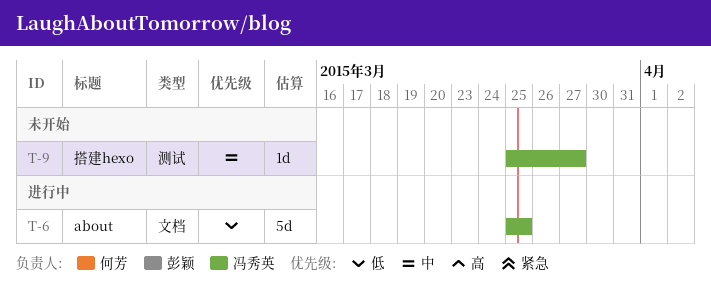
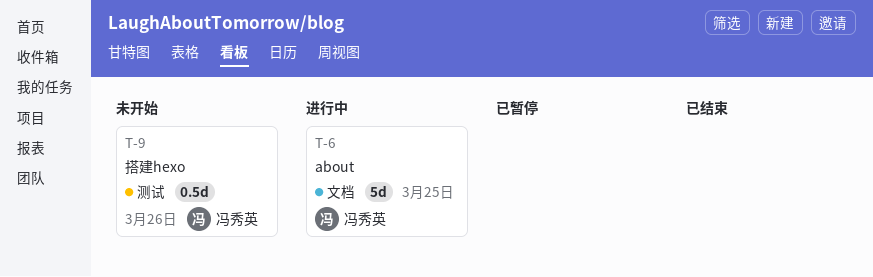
T-9, estimate: 1d -> 0.5d
T-9, due: Mar 27 -> Mar 26

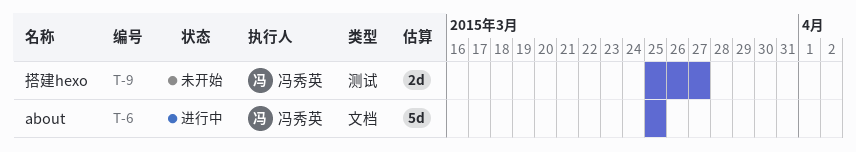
T-9, estimate: 0.5d -> 2d
T-9, due: Mar 26 -> Mar 27

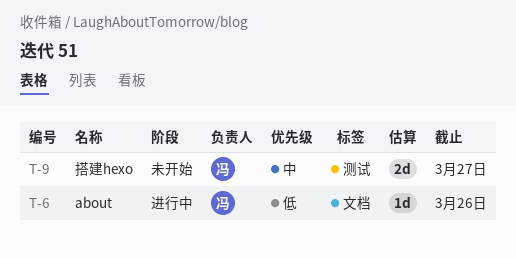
T-6, estimate: 5d -> 1d
T-6, due: Mar 25 -> Mar 26

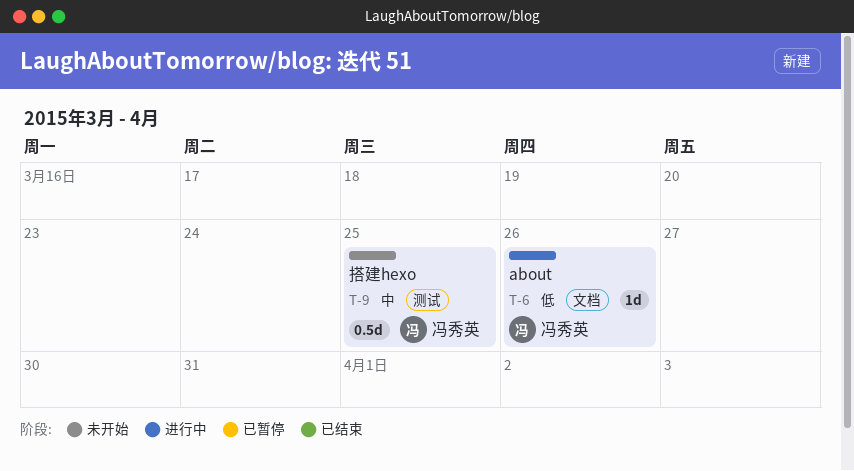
T-9, estimate: 2d -> 0.5d
T-9, due: Mar 27 -> Mar 25

